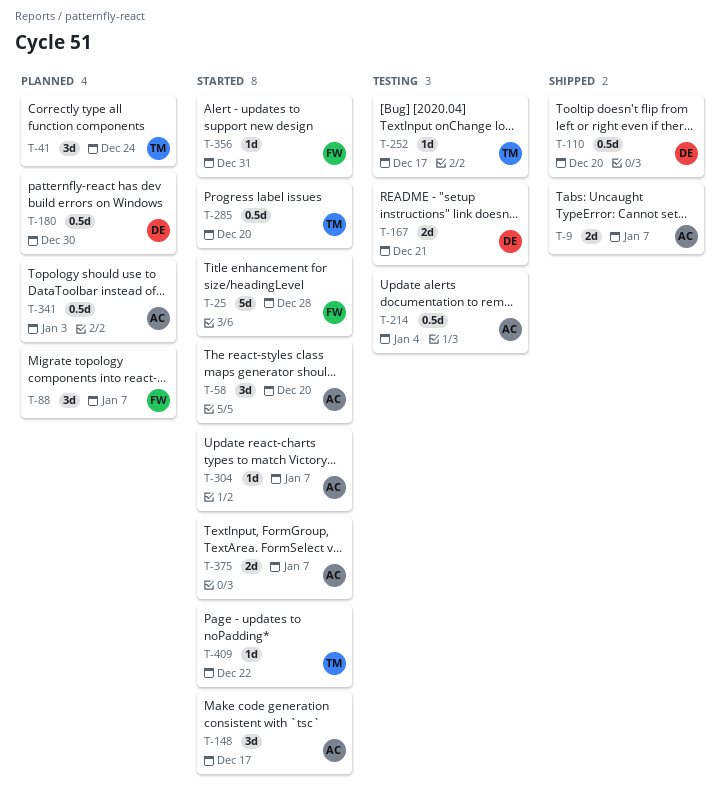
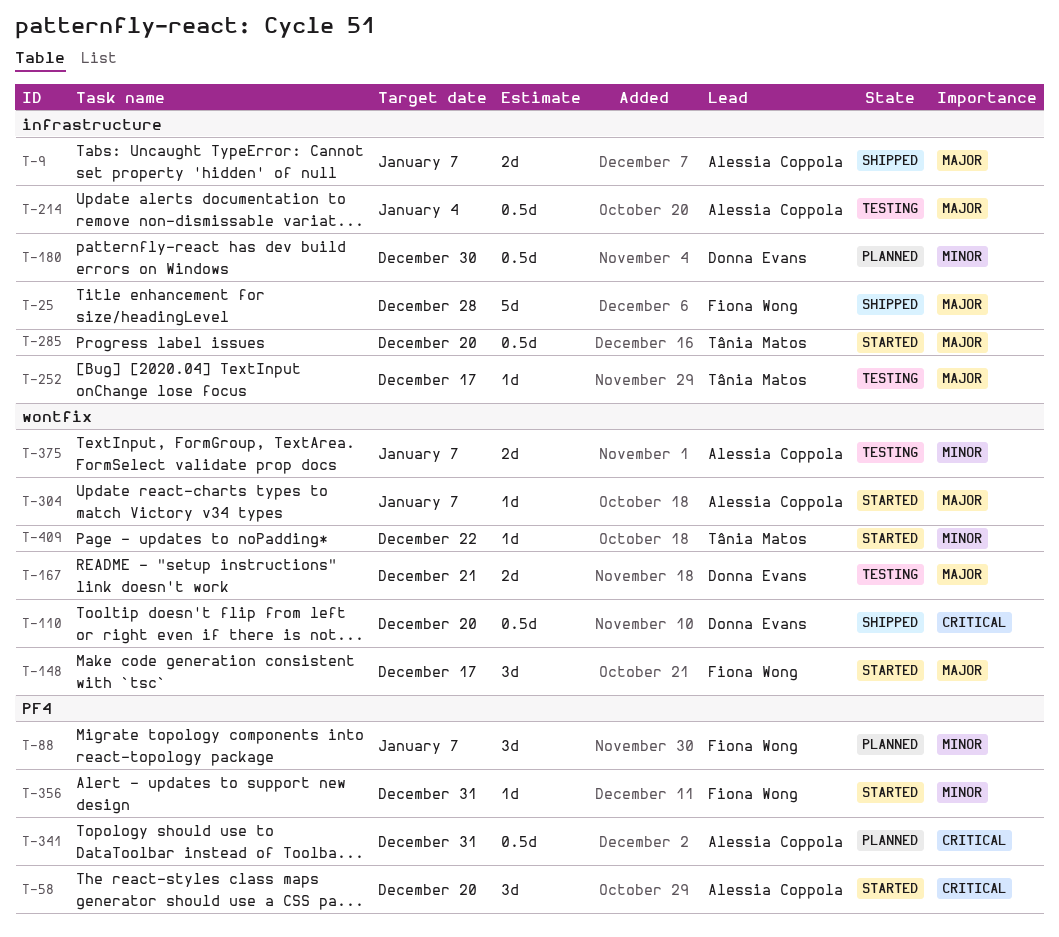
T-25, status: Started -> Shipped
T-41: present -> none
T-148, owner: Alessia Coppola -> Fiona Wong
T-341, due: Jan 3 -> Dec 31
T-375, status: Started -> Testing

